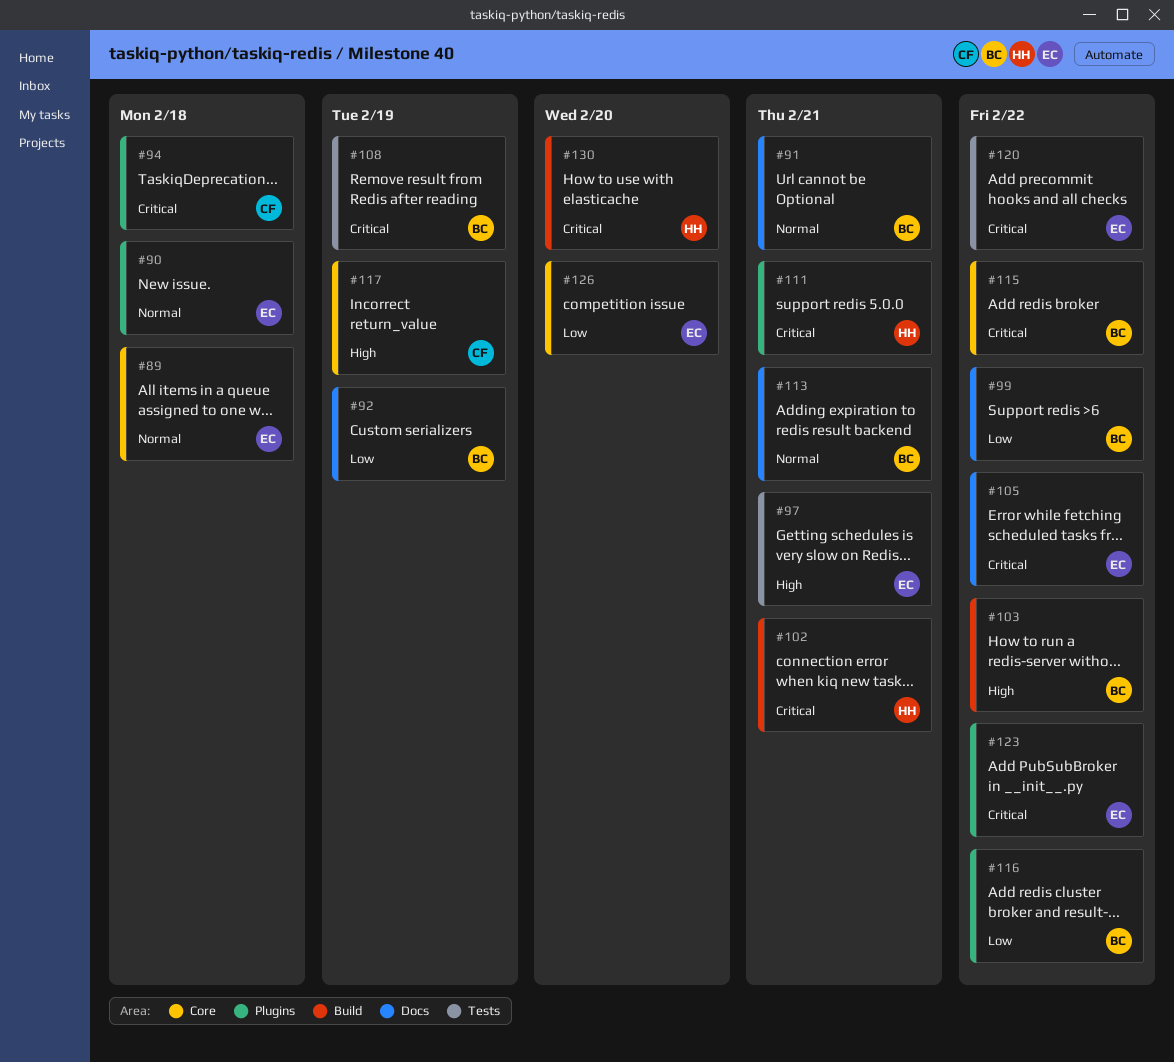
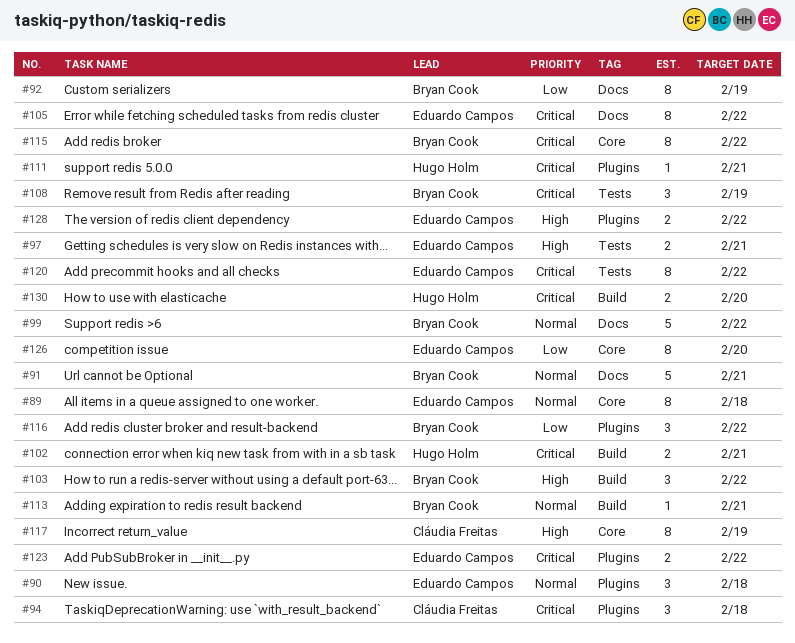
#99, priority: Low -> Normal
#113, label: Docs -> Build
#128: none -> present

